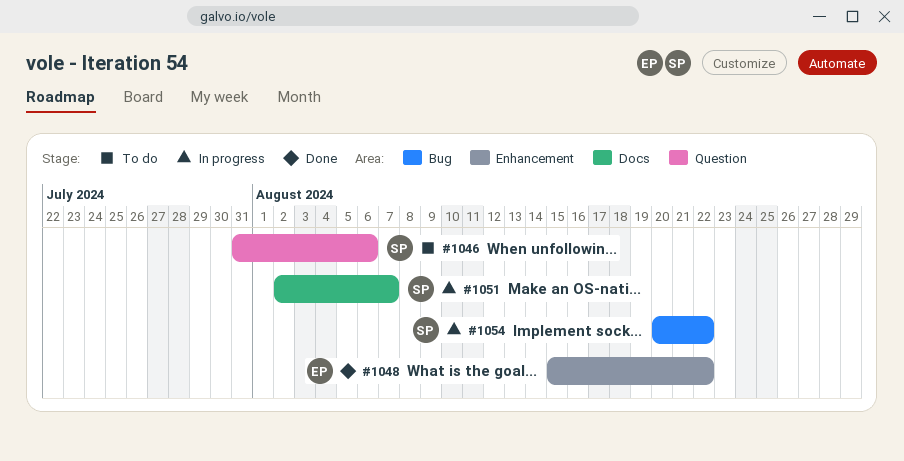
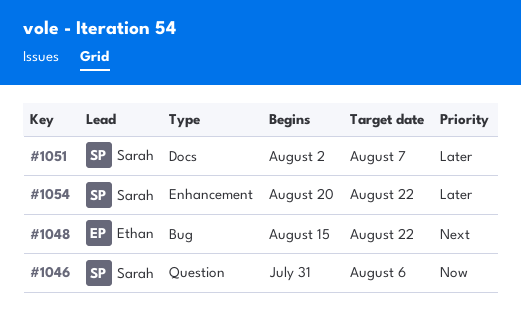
#1048, label: Enhancement -> Bug
#1054, label: Bug -> Enhancement

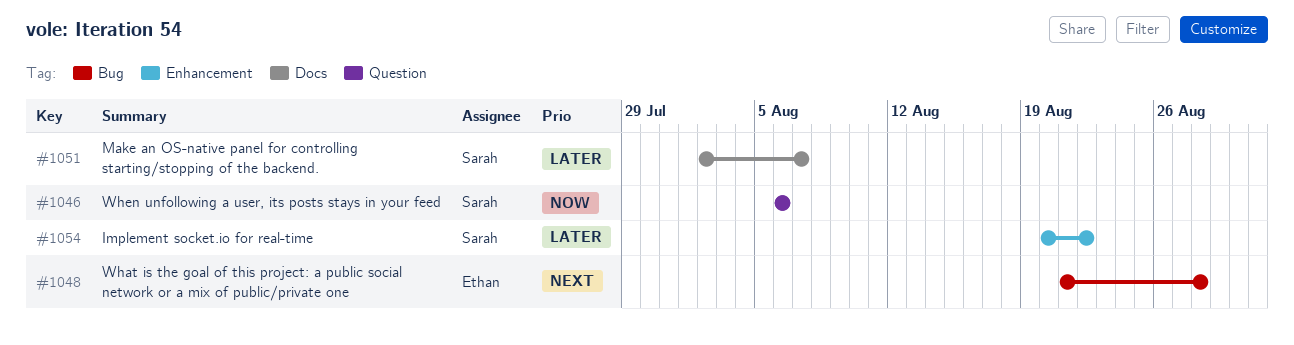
#1046, start: Jul 31 -> Aug 6
#1048, start: Aug 15 -> Aug 21
#1048, due: Aug 22 -> Aug 28

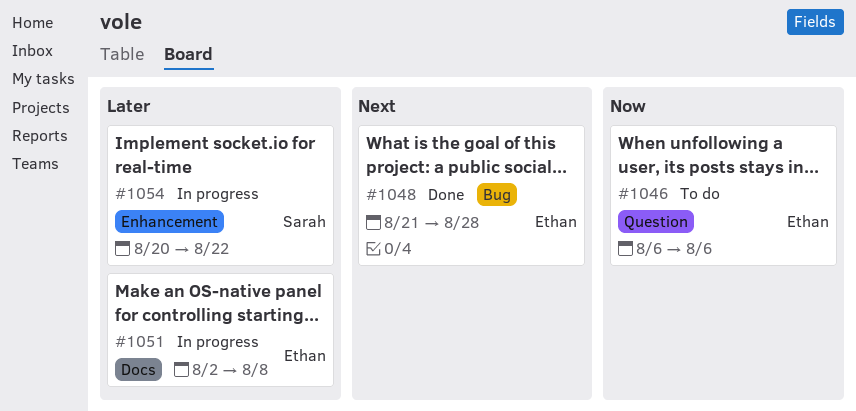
#1046, owner: Sarah -> Ethan
#1051, owner: Sarah -> Ethan
#1051, due: Aug 7 -> Aug 8

